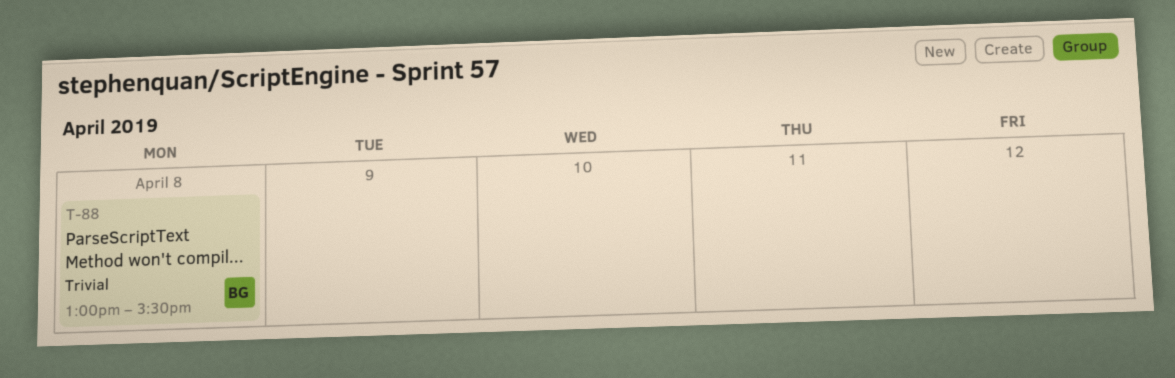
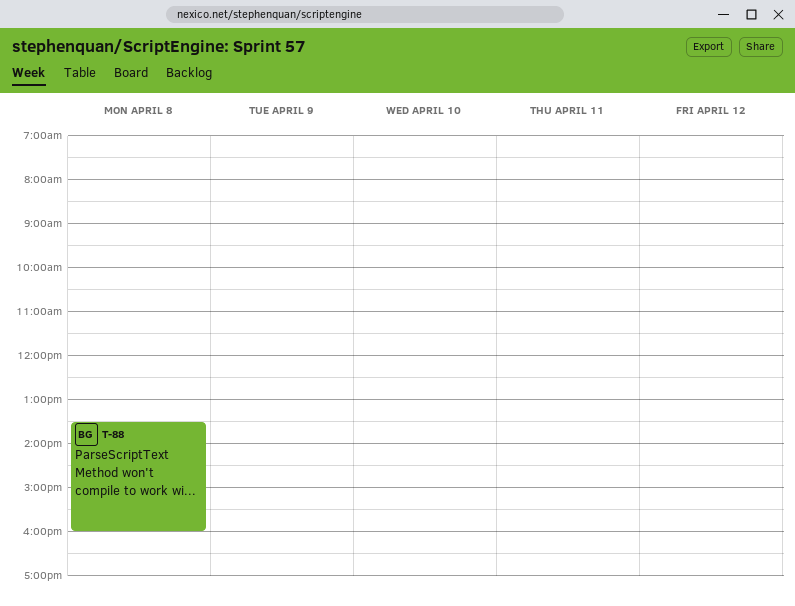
T-88, begins: 13:00 -> 13:30
T-88, ends: 15:30 -> 16:00

